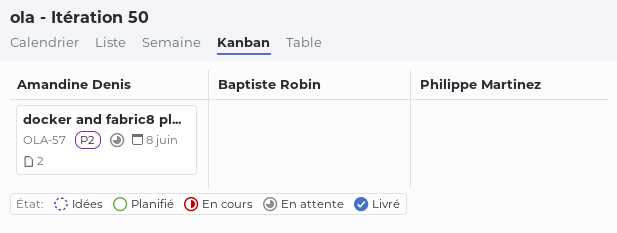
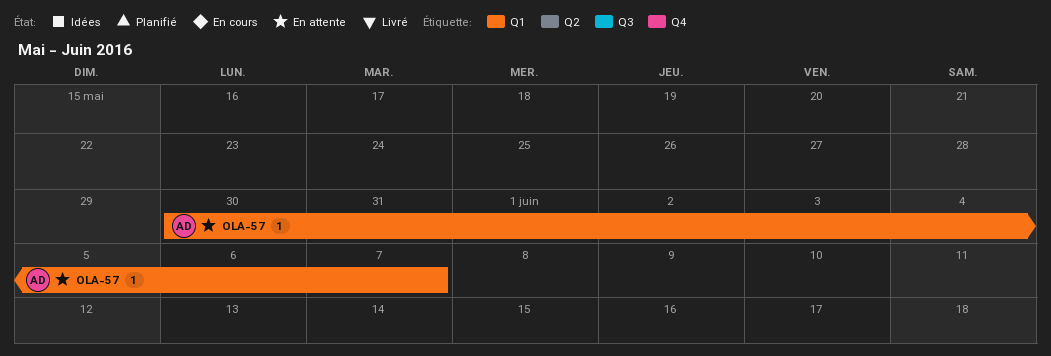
OLA-57, due: Jun 8 -> Jun 7

